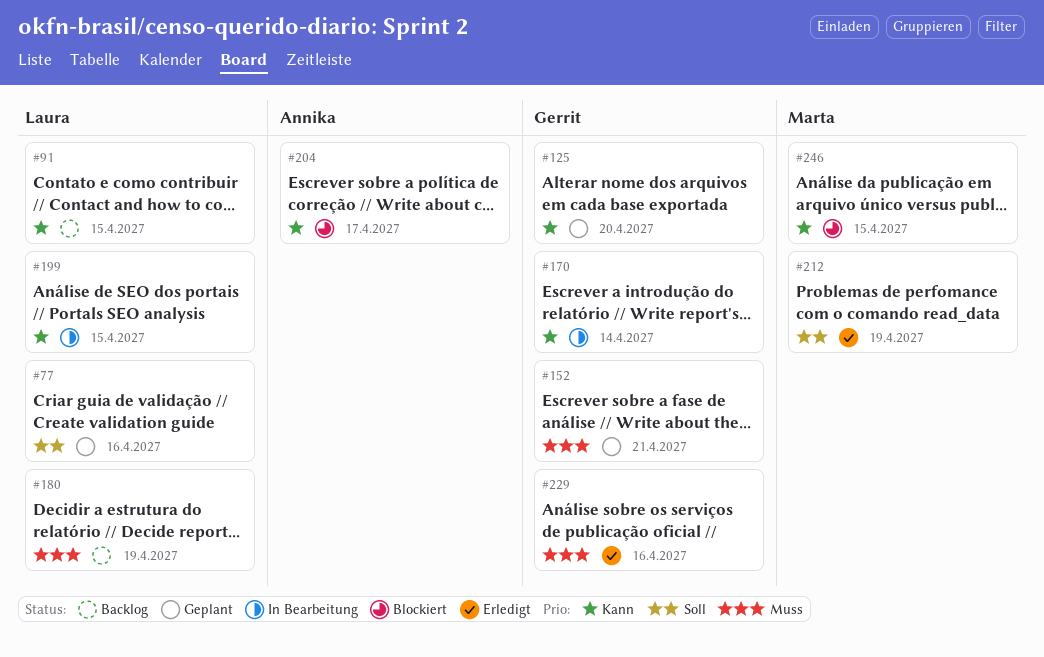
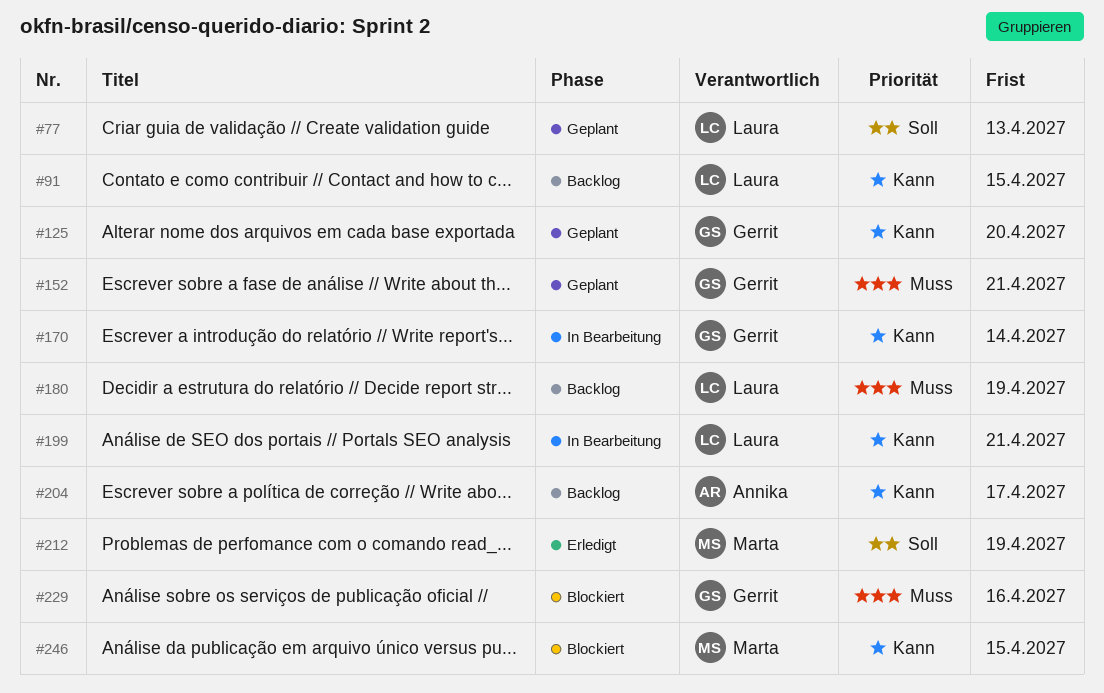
#77, due: Apr 16 -> Apr 13
#199, due: Apr 15 -> Apr 21
#204, status: Blockiert -> Backlog
#229, status: Erledigt -> Blockiert

